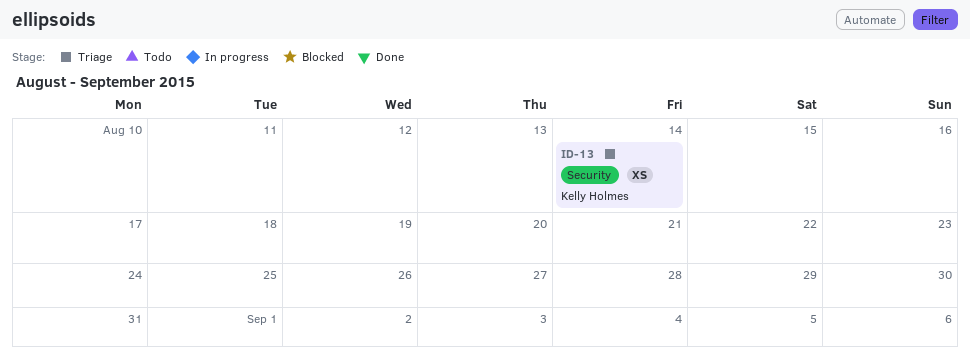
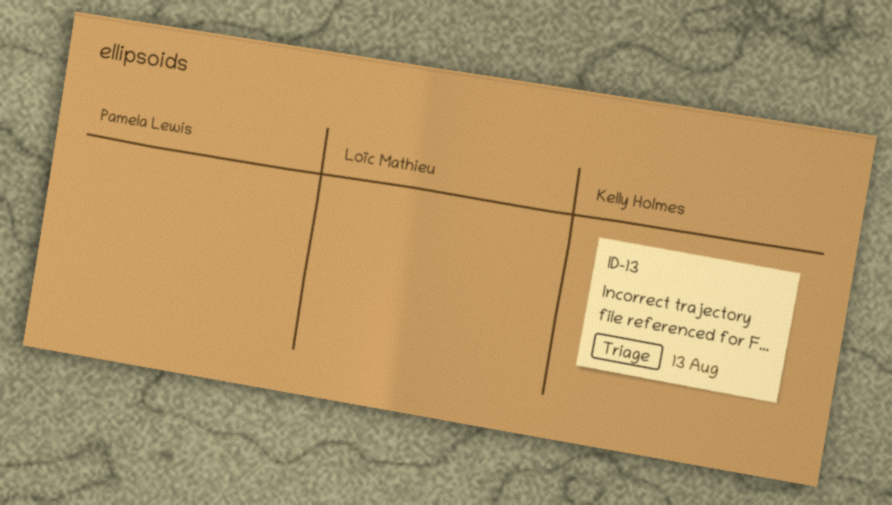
ID-13, due: Aug 14 -> Aug 13

